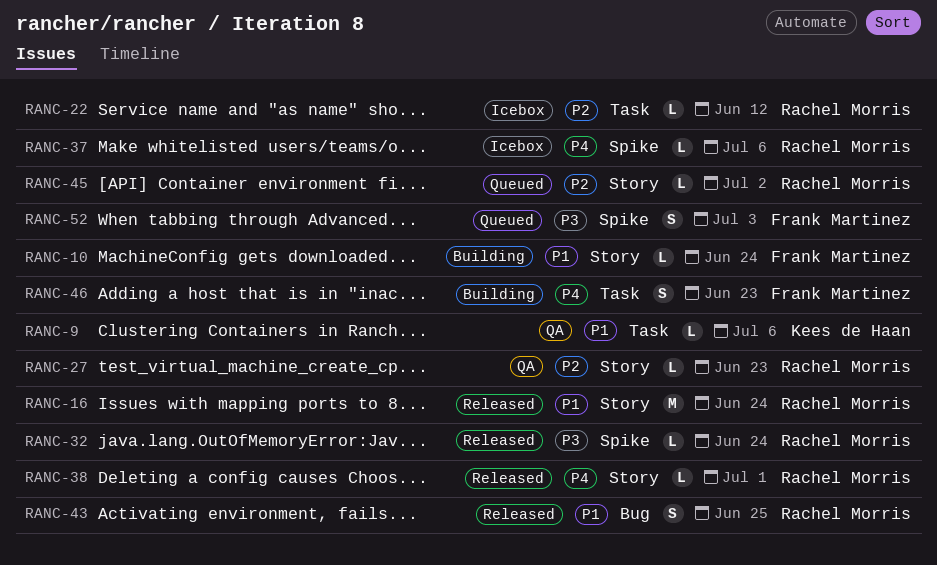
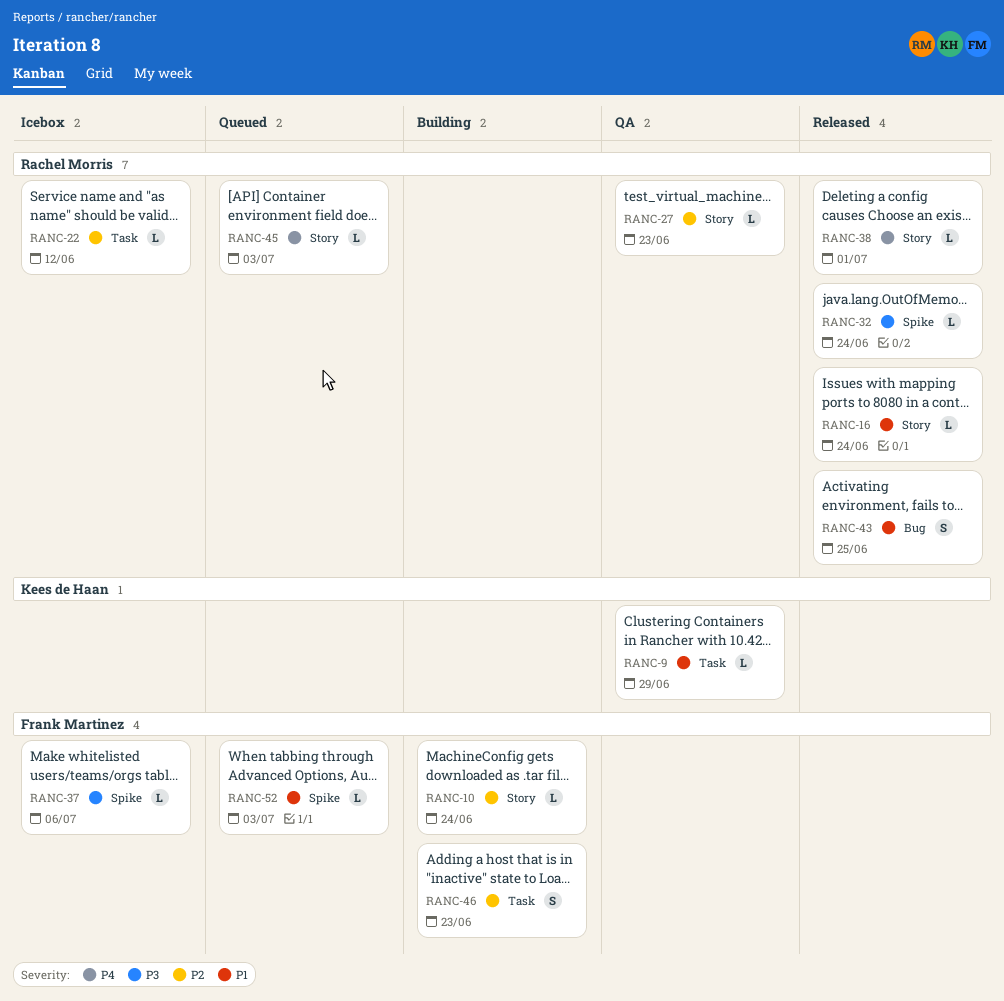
RANC-9, due: Jul 6 -> Jun 29
RANC-10, priority: P1 -> P2
RANC-16, estimate: M -> L
RANC-37, owner: Rachel Morris -> Frank Martinez
RANC-37, priority: P4 -> P3
RANC-45, priority: P2 -> P4
RANC-45, due: Jul 2 -> Jul 3
RANC-46, priority: P4 -> P2
RANC-52, priority: P3 -> P1
RANC-52, estimate: S -> L

